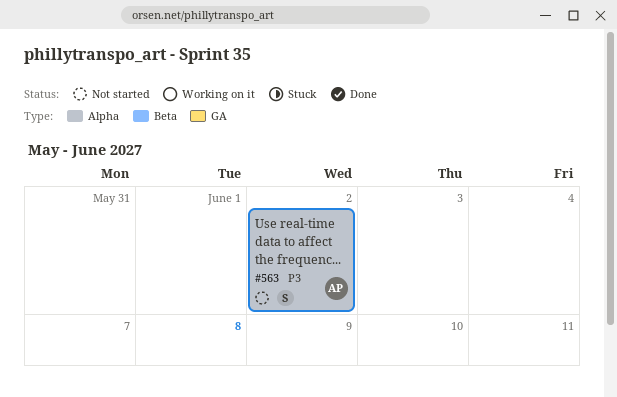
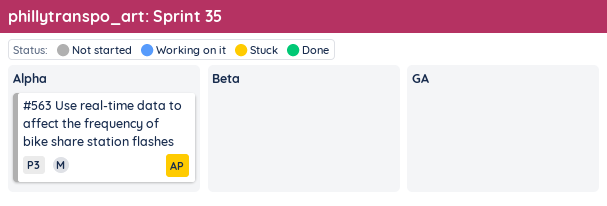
#563, estimate: S -> M

